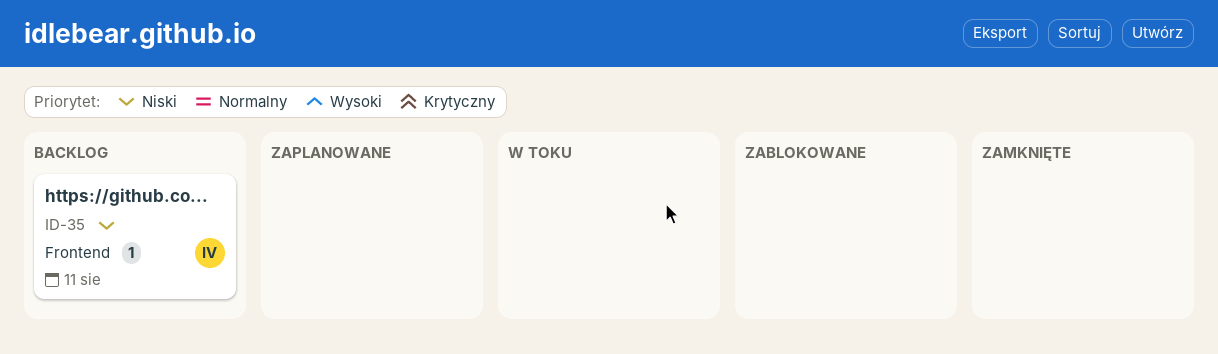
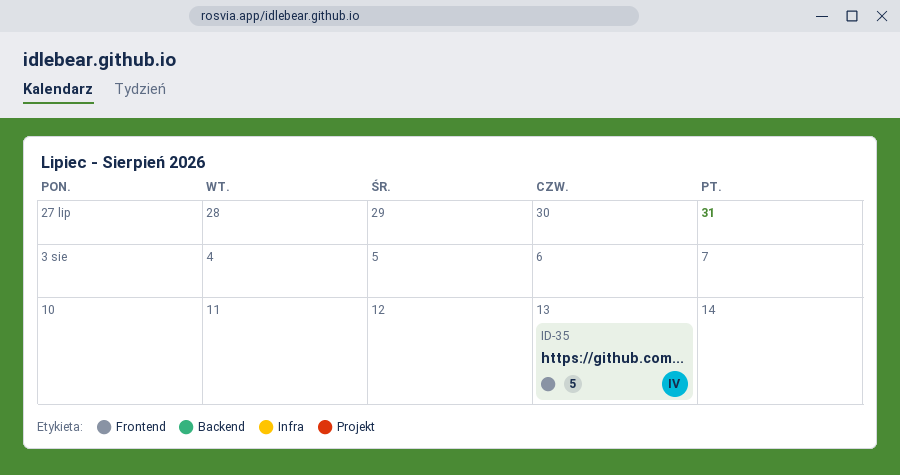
ID-35, estimate: 1 -> 5
ID-35, due: Aug 11 -> Aug 13

